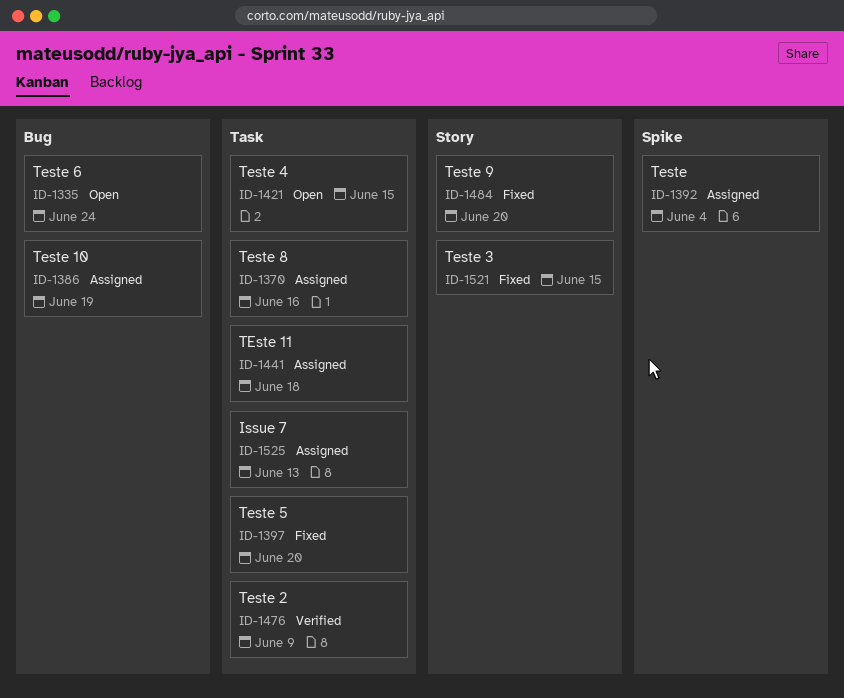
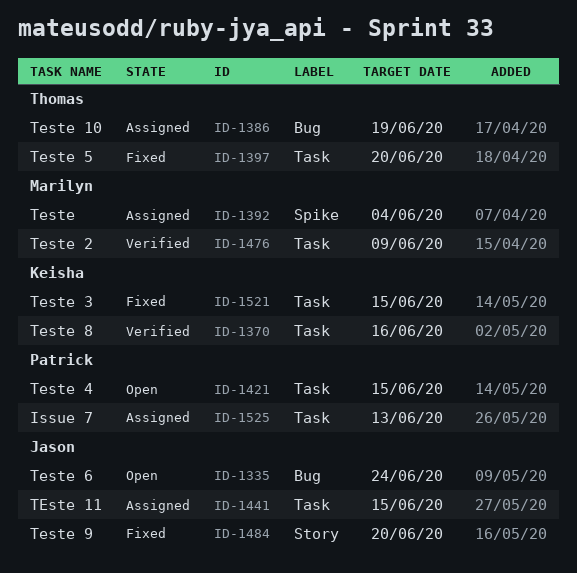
ID-1370, status: Assigned -> Verified
ID-1441, due: Jun 18 -> Jun 15
ID-1521, label: Story -> Task

